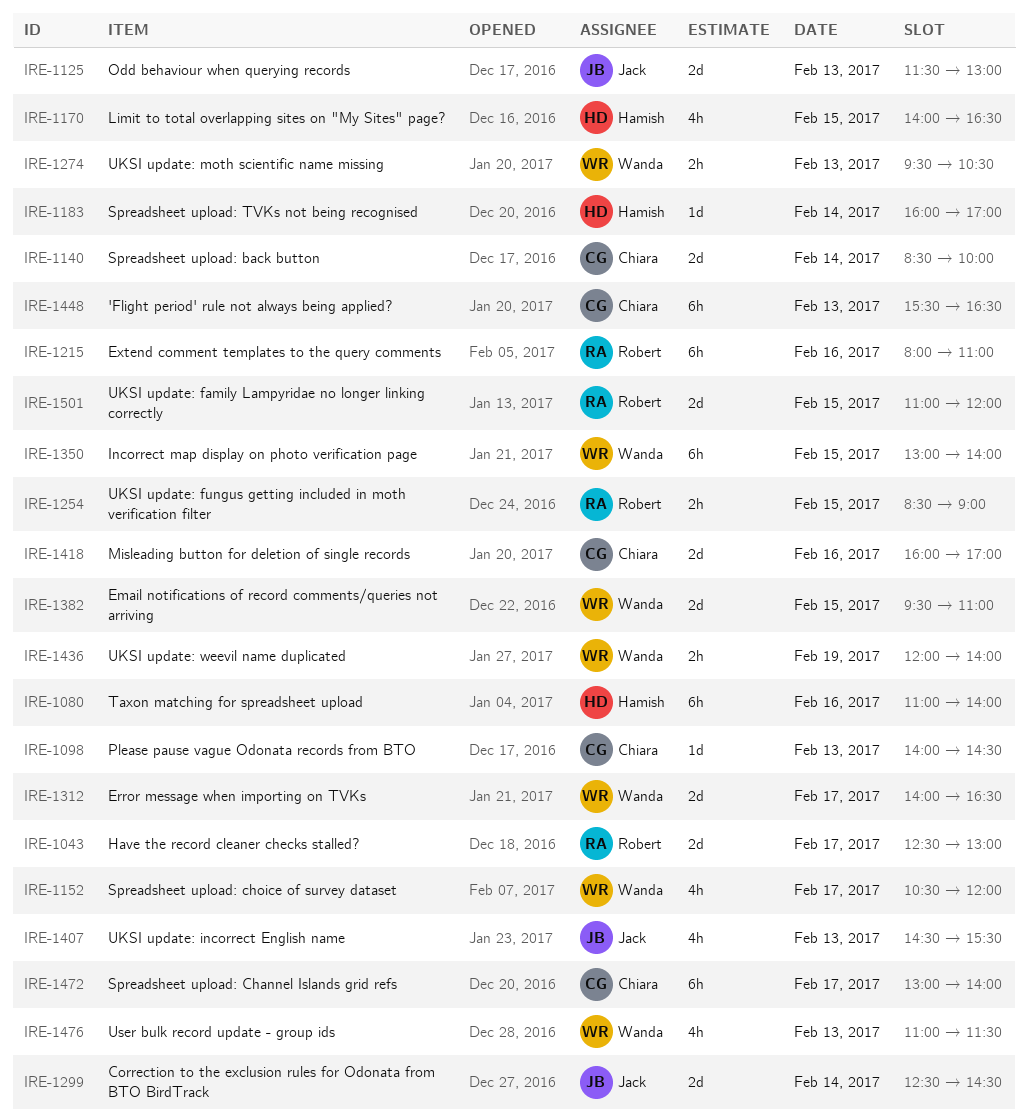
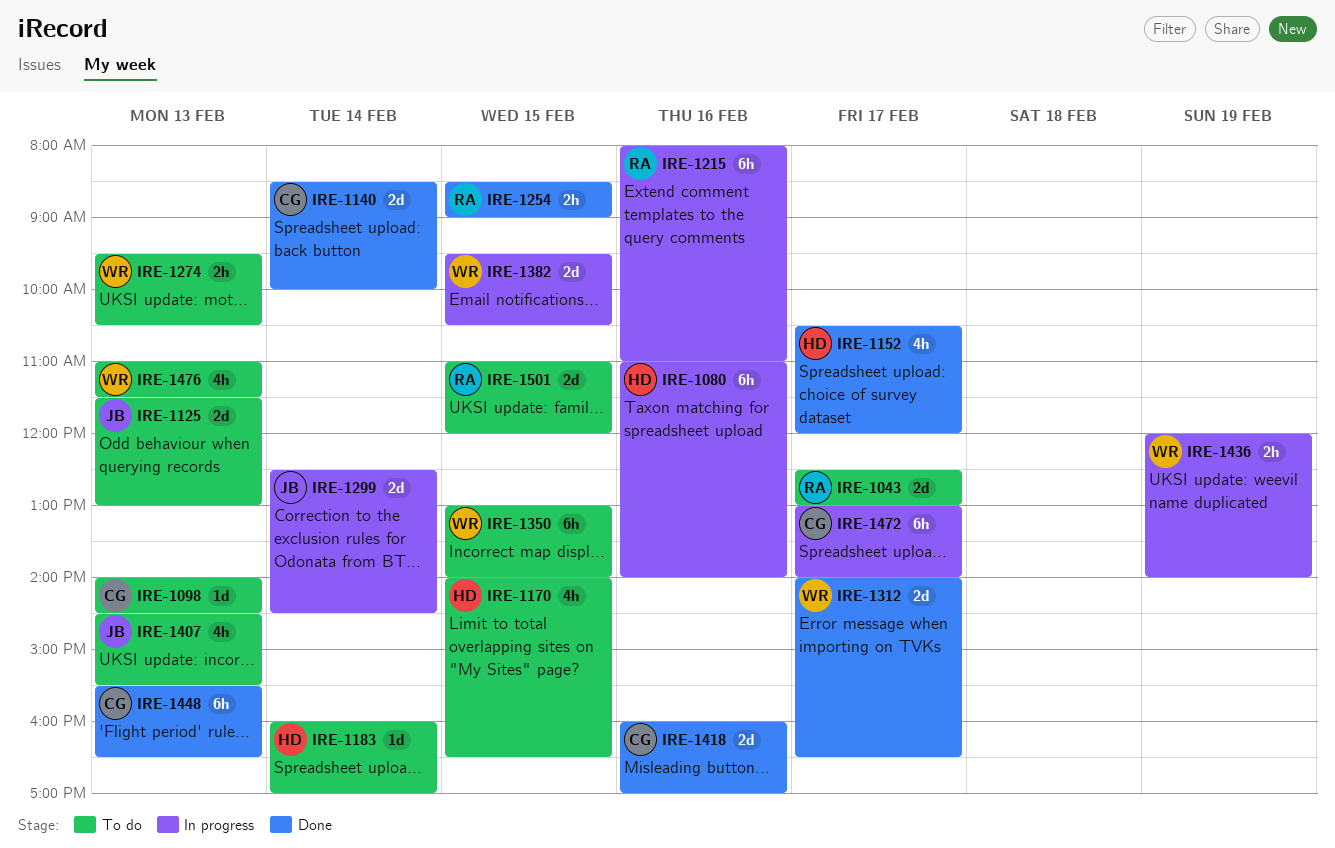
IRE-1152, owner: Wanda -> Hamish
IRE-1382, ends: 11:00 -> 10:30

